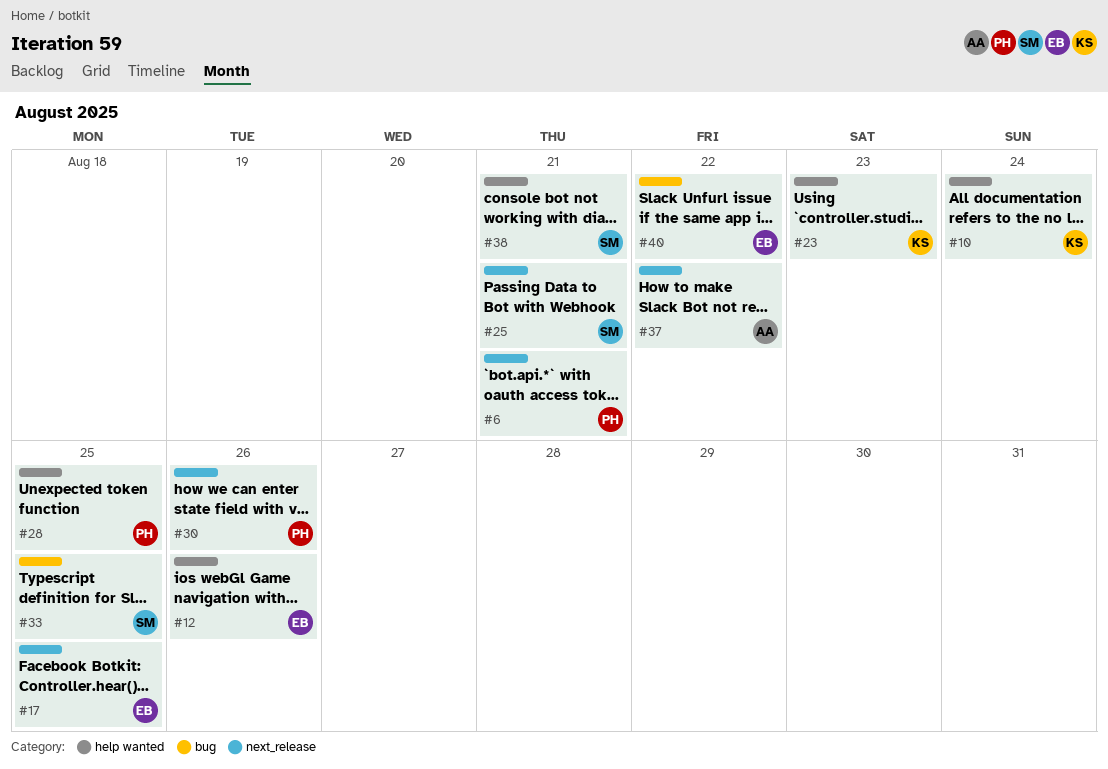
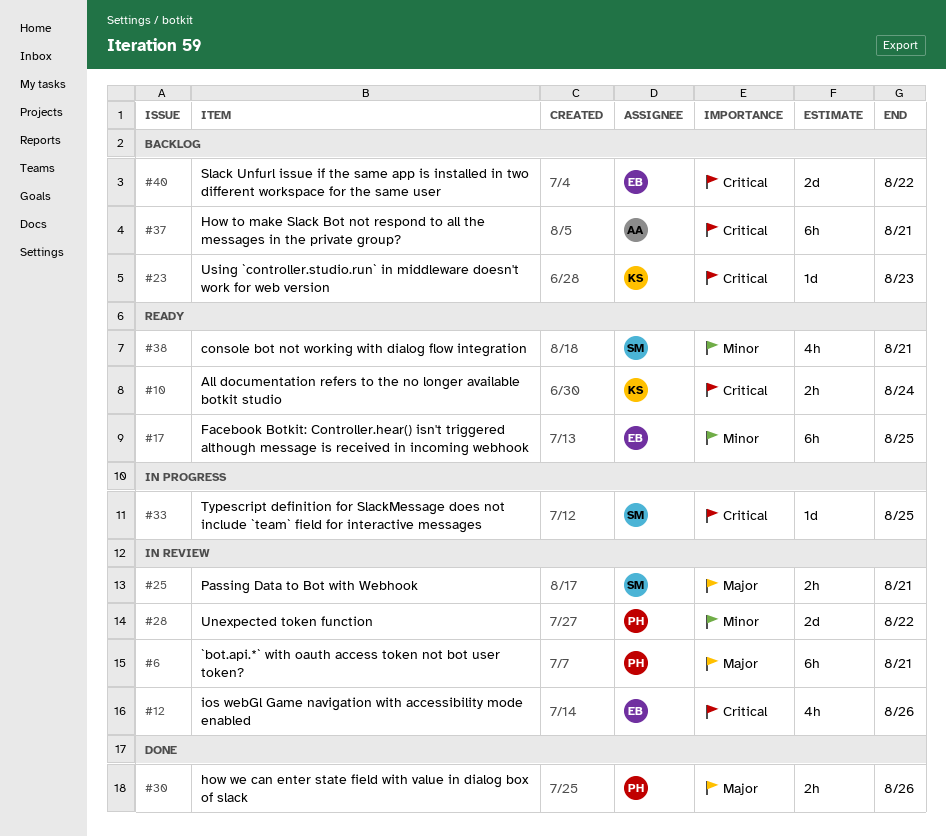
#28, due: Aug 25 -> Aug 22
#37, due: Aug 22 -> Aug 21

